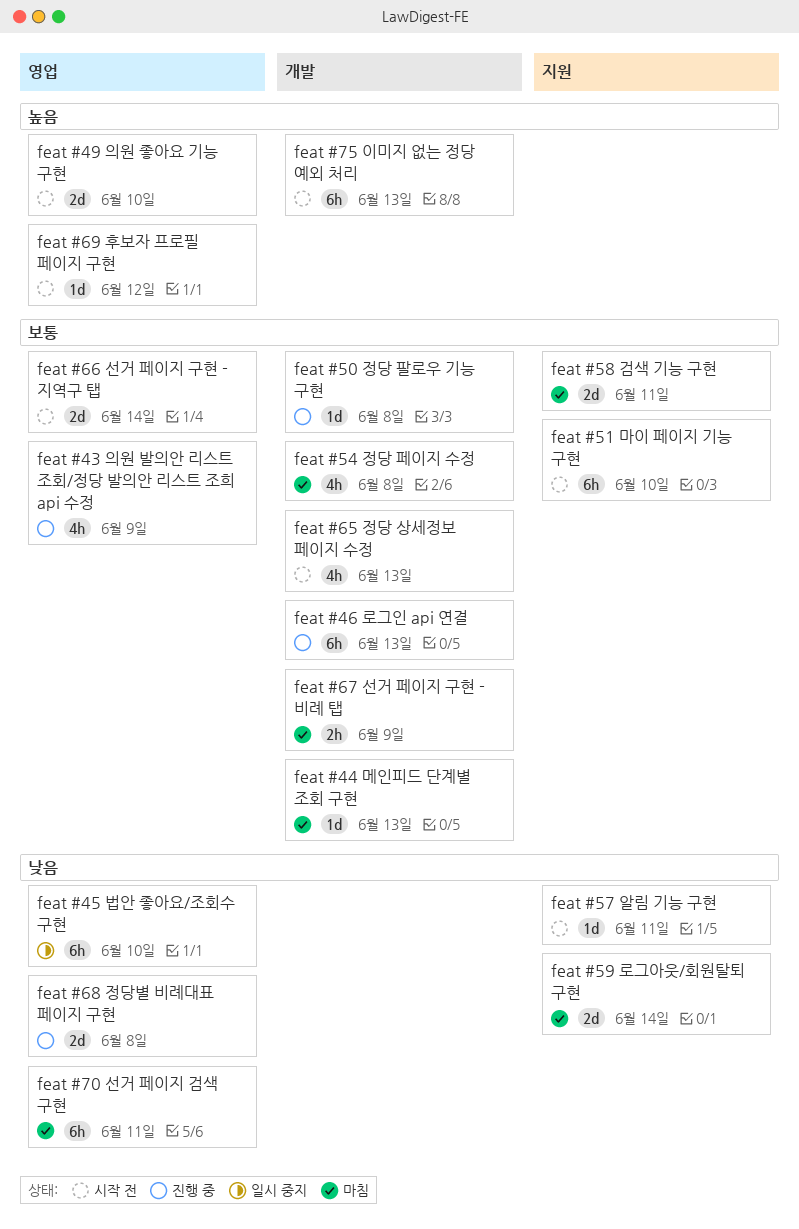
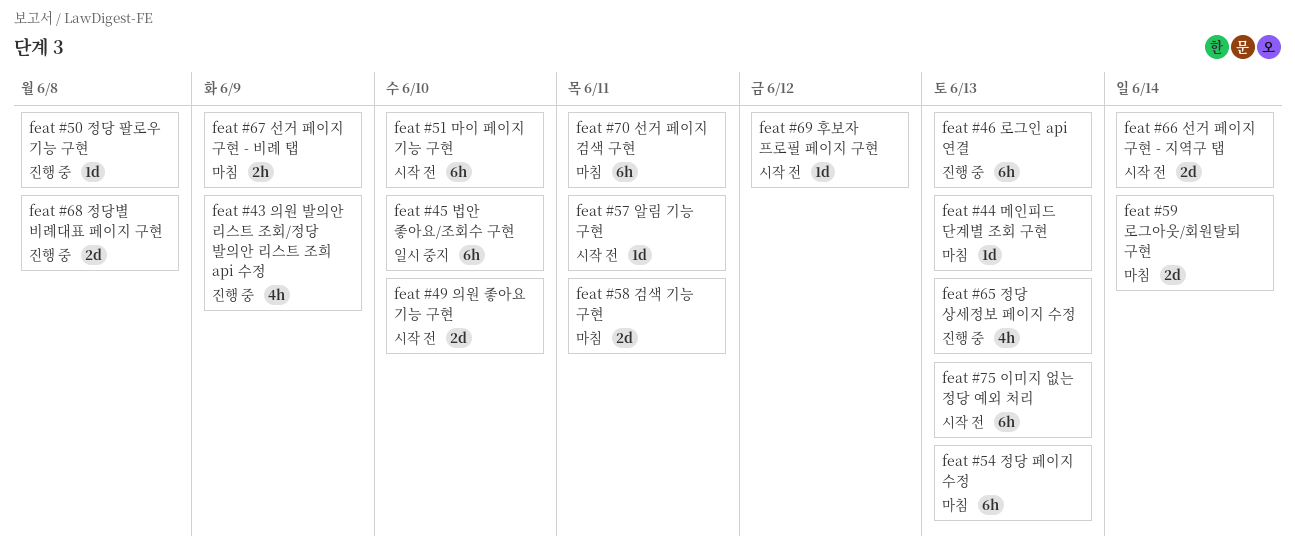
feat #54 정당 페이지 수정, estimate: 4h -> 6h
feat #54 정당 페이지 수정, due: Jun 8 -> Jun 13
feat #65 정당 상세정보 페이지 수정, status: 시작 전 -> 진행 중

